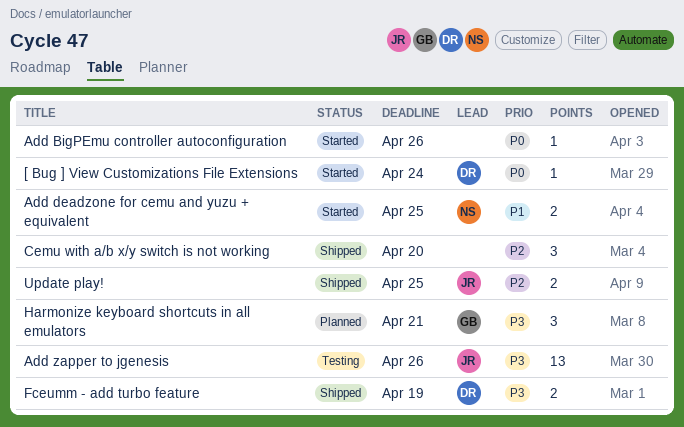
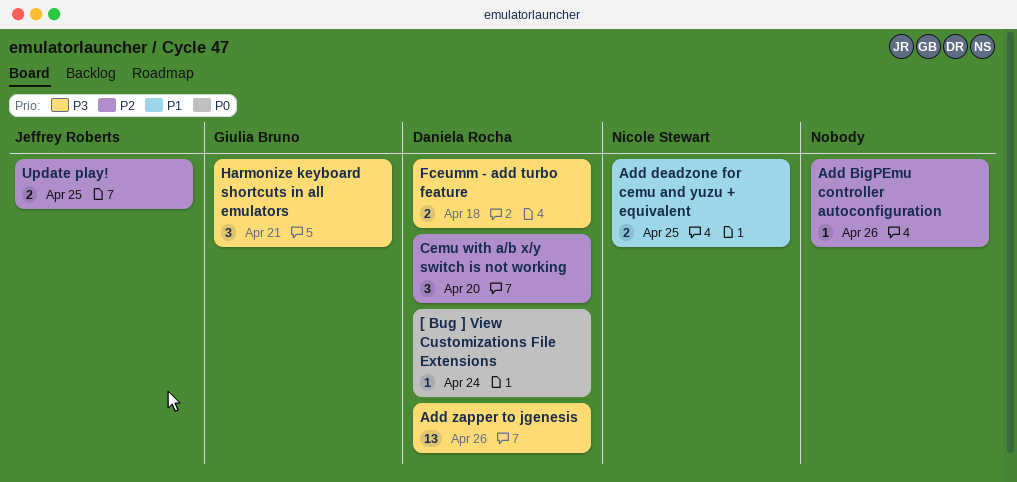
Add BigPEmu controller autoconfiguration, priority: P0 -> P2
Add zapper to jgenesis, owner: Jeffrey Roberts -> Daniela Rocha
Cemu with a/b x/y switch is not working, owner: none -> Daniela Rocha
Fceumm - add turbo feature, due: Apr 19 -> Apr 18

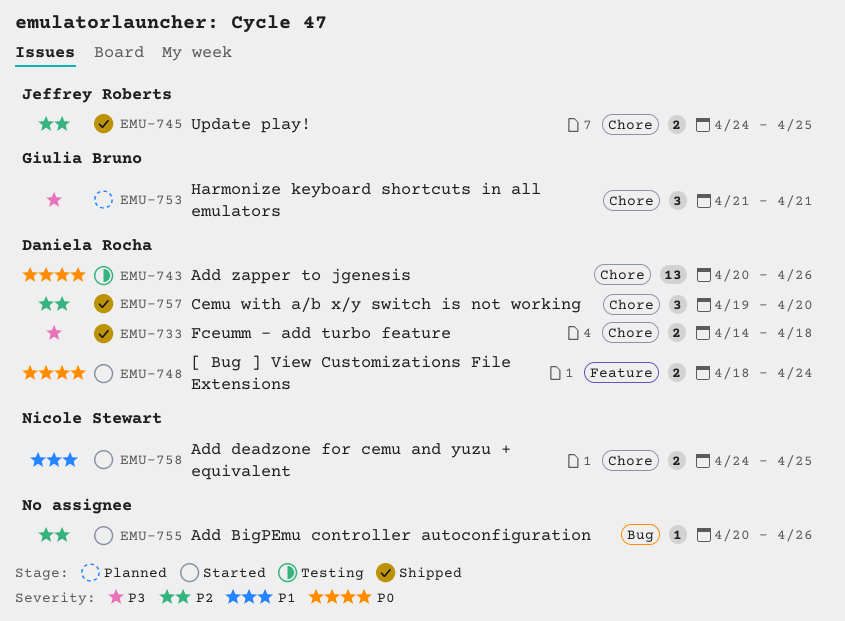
[ Bug ] View Customizations File Extensions, estimate: 1 -> 2
Add zapper to jgenesis, priority: P3 -> P0

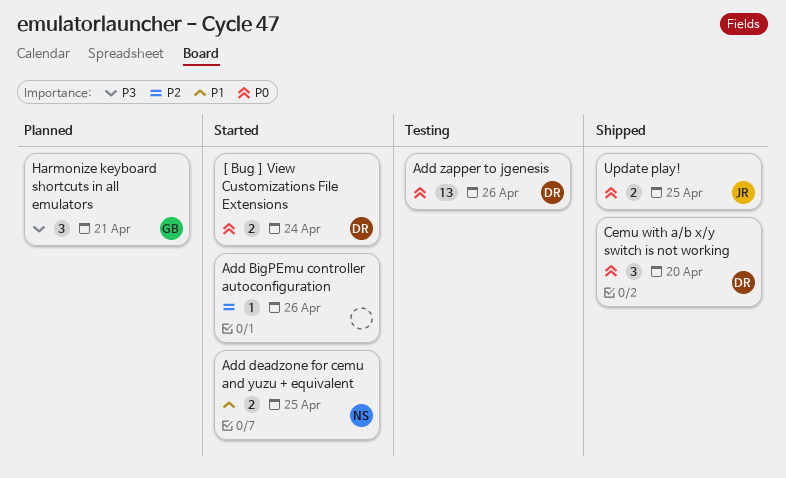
Cemu with a/b x/y switch is not working, priority: P2 -> P0
Fceumm - add turbo feature: present -> none
Update play!, priority: P2 -> P0

